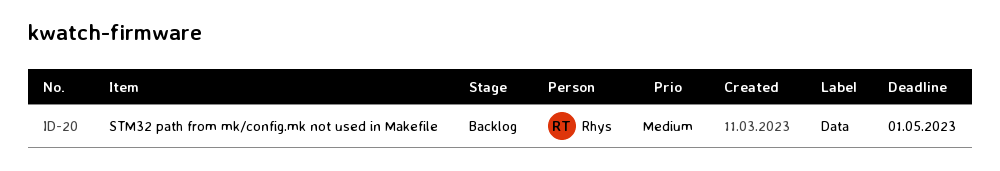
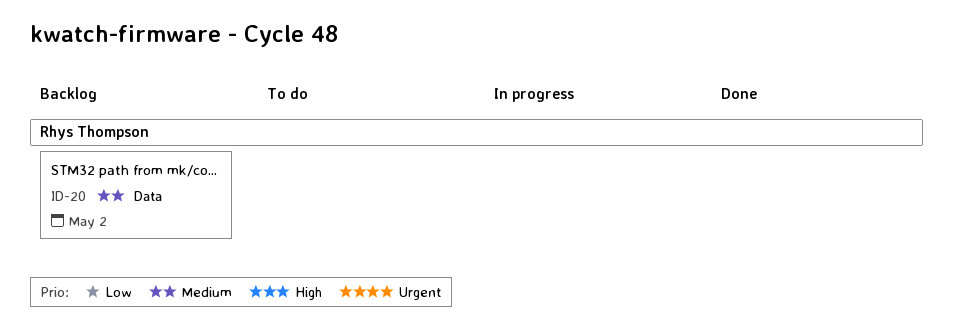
ID-20, due: May 1 -> May 2

